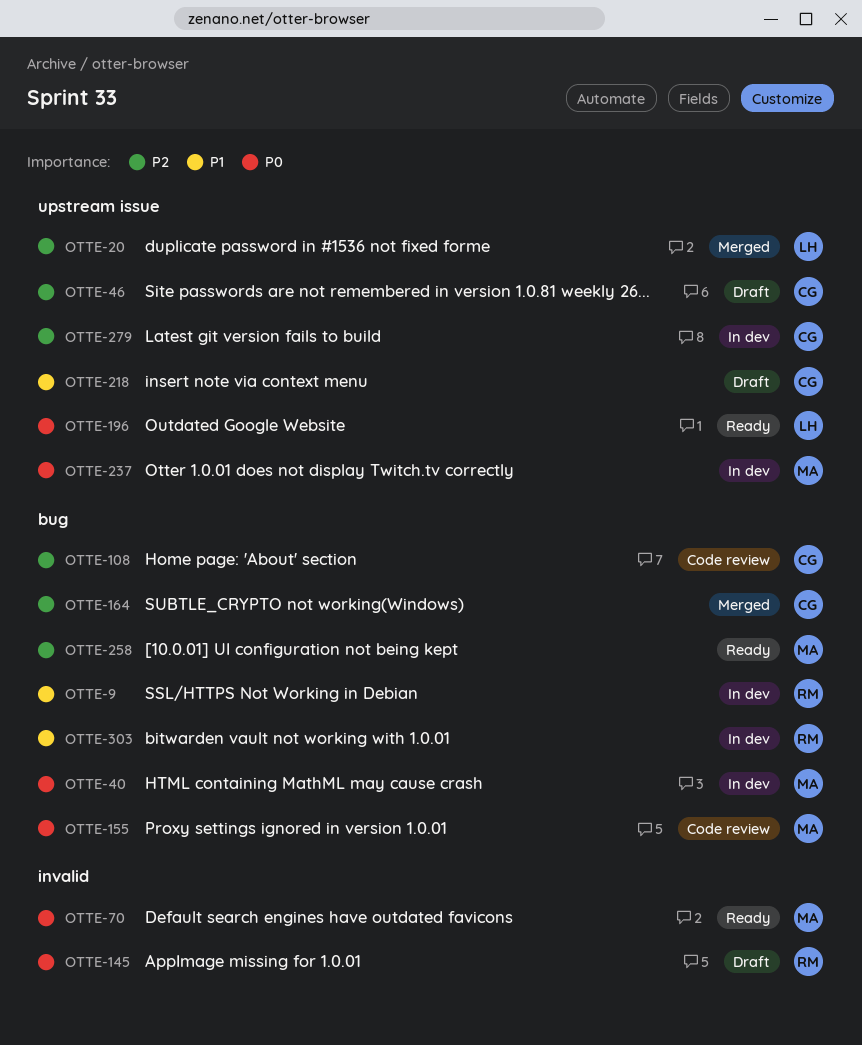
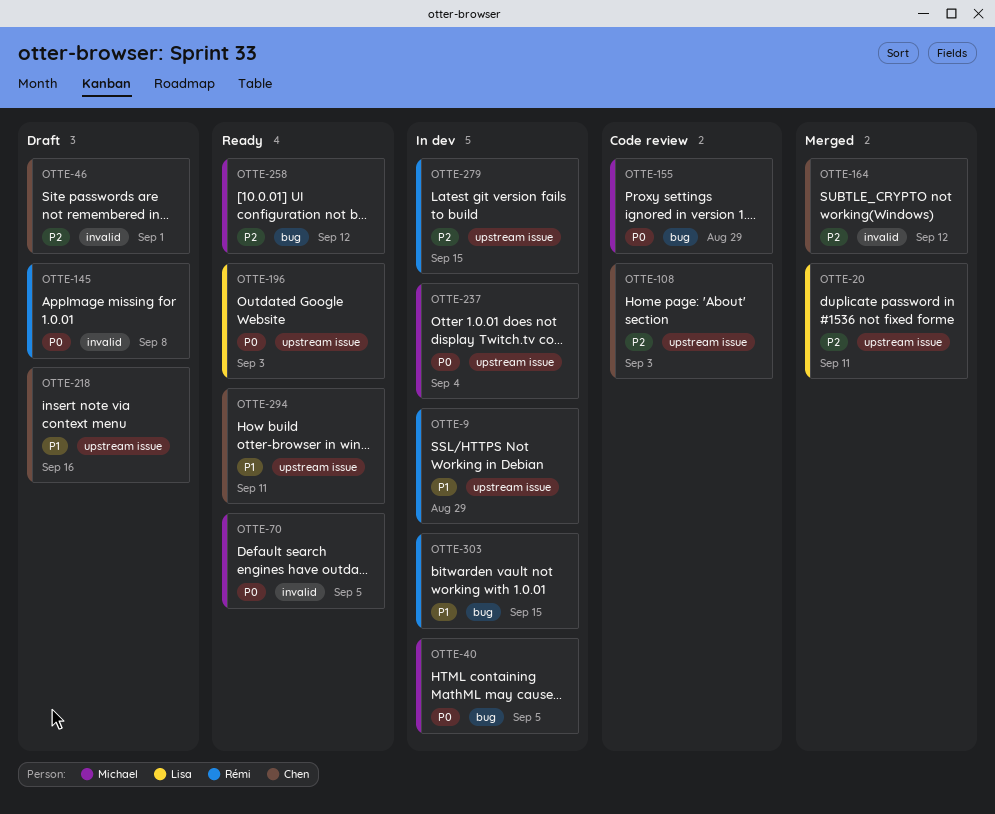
OTTE-9, label: bug -> upstream issue
OTTE-46, label: upstream issue -> invalid
OTTE-108, label: bug -> upstream issue
OTTE-164, label: bug -> invalid
OTTE-279, owner: Chen -> Rémi
OTTE-294: none -> present

